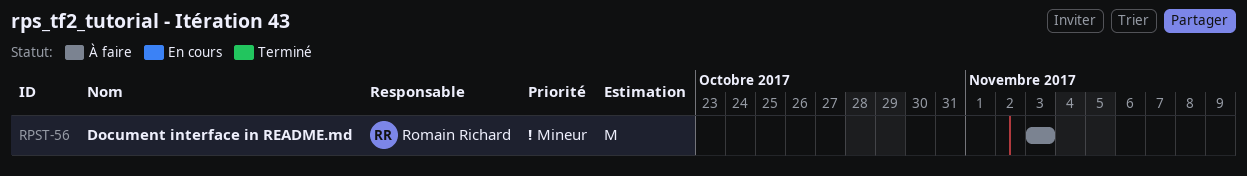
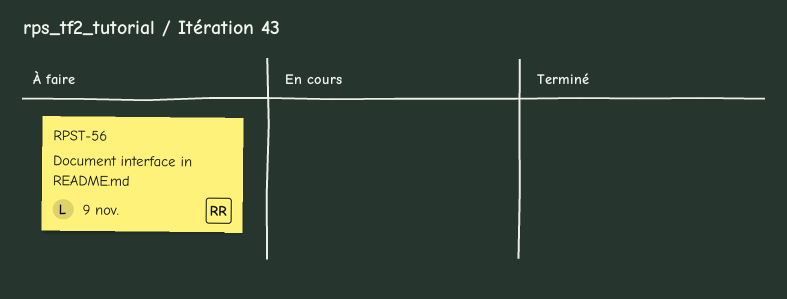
RPST-56, estimate: M -> L
RPST-56, due: Nov 3 -> Nov 9

